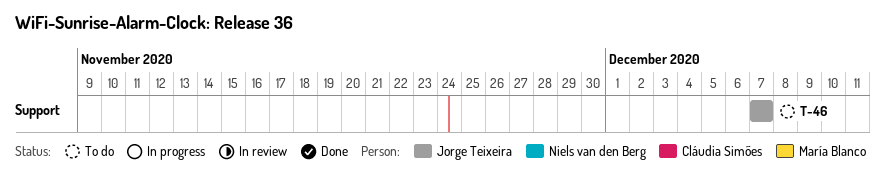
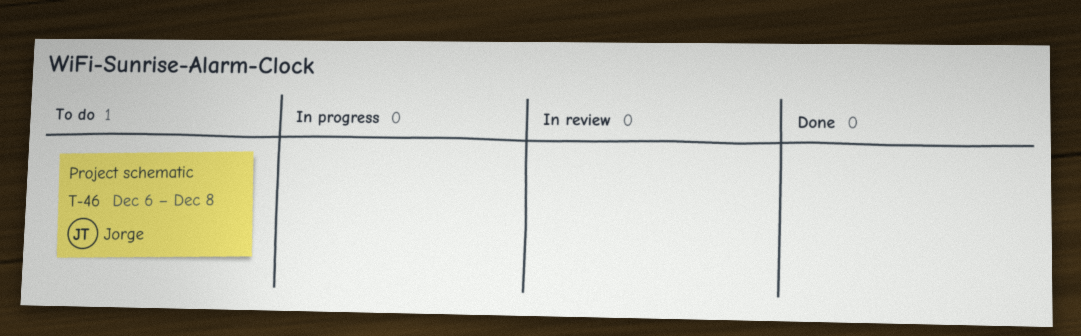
T-46, start: Dec 7 -> Dec 6
T-46, due: Dec 7 -> Dec 8

